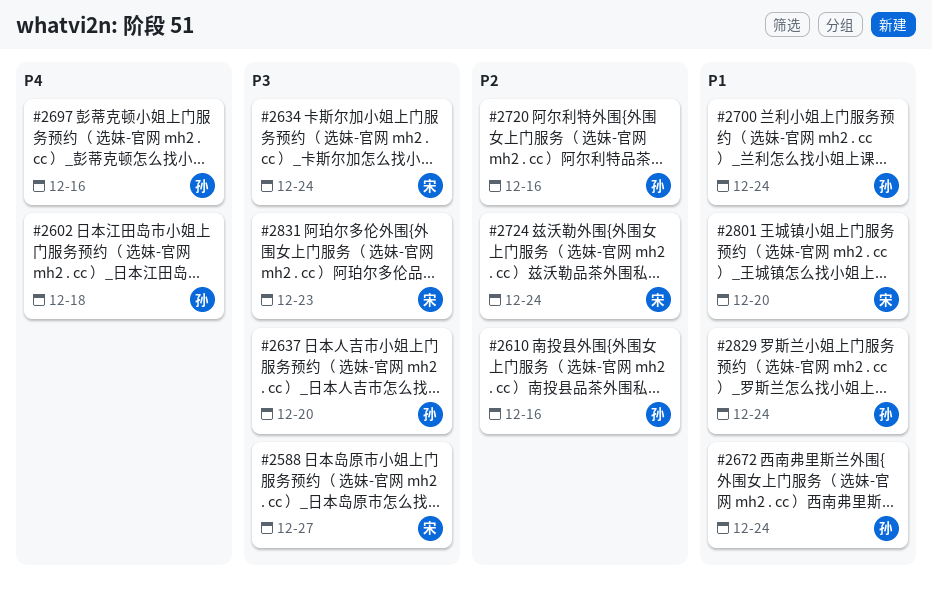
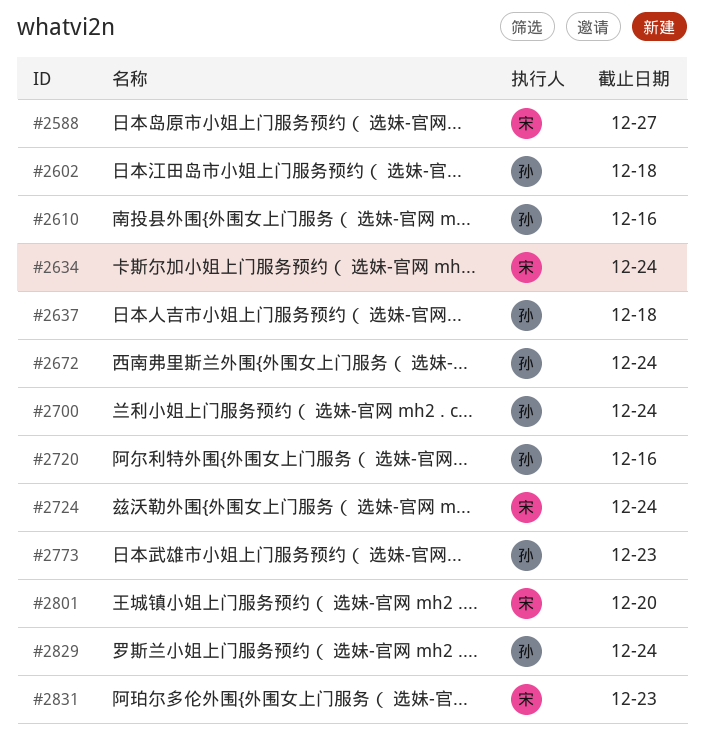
#2637, due: Dec 20 -> Dec 18
#2697: present -> none
#2773: none -> present

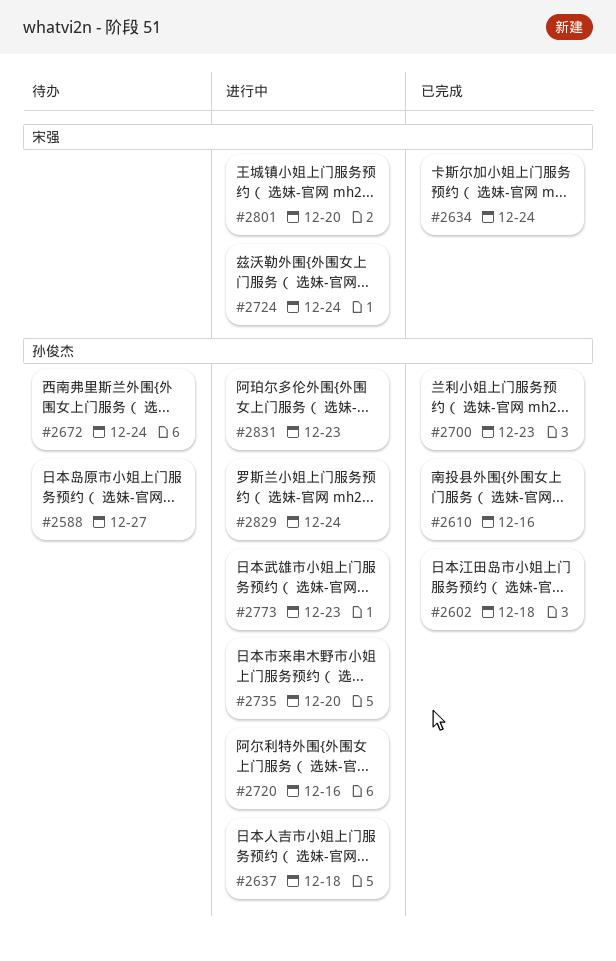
#2588, owner: 宋强 -> 孙俊杰
#2700, due: Dec 24 -> Dec 23
#2735: none -> present
#2831, owner: 宋强 -> 孙俊杰

